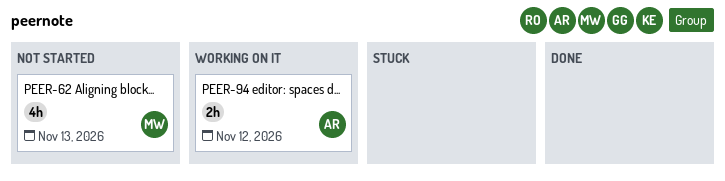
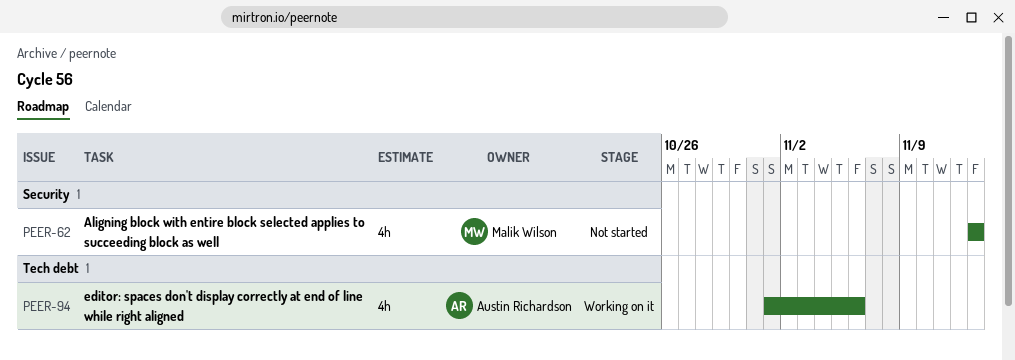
PEER-94, estimate: 2h -> 4h
PEER-94, due: Nov 12 -> Nov 6

